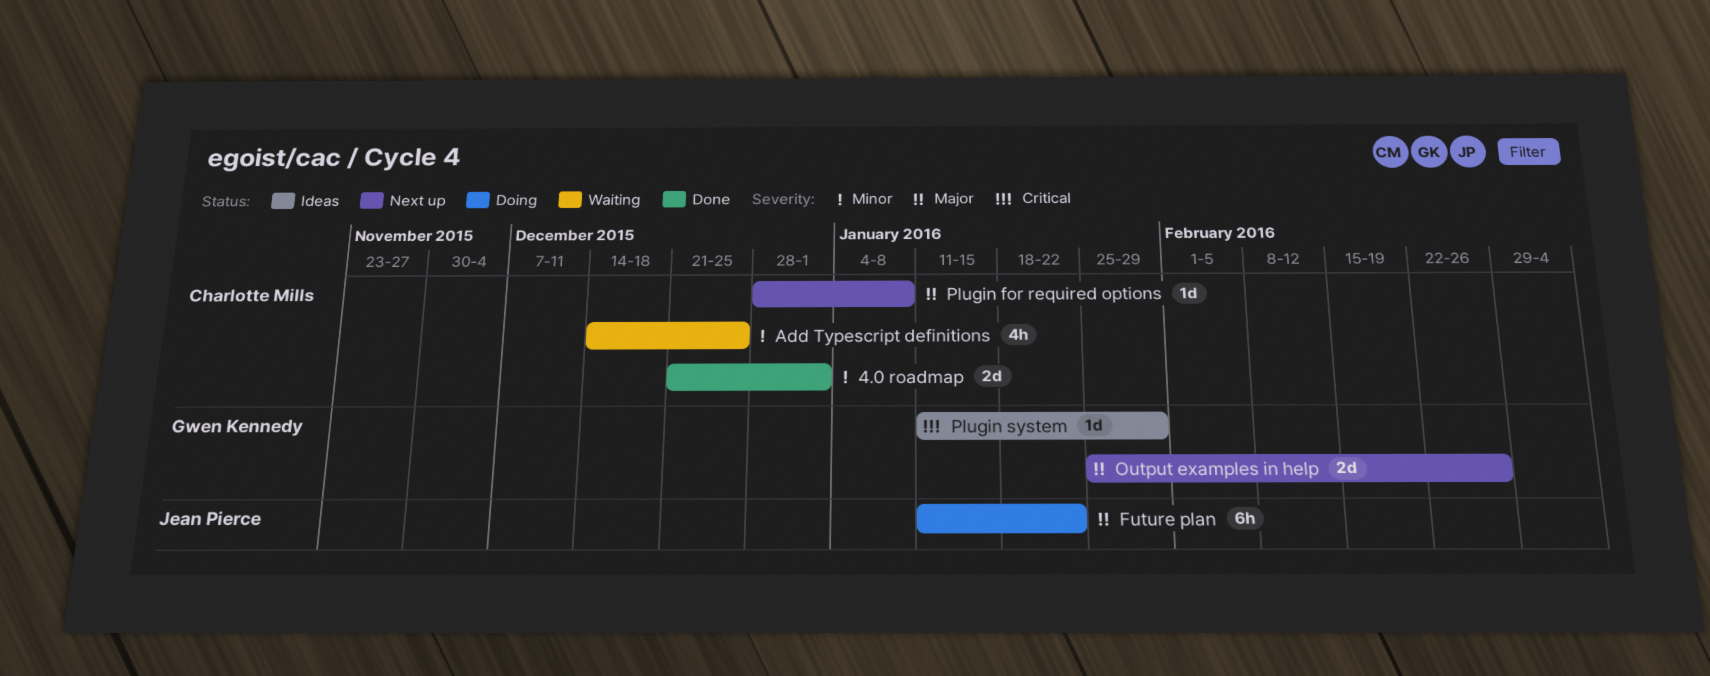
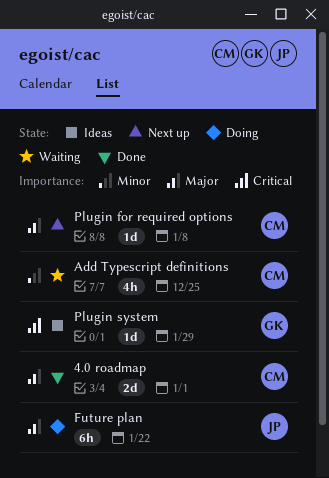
4.0 roadmap, priority: Minor -> Major
Output examples in help: present -> none

